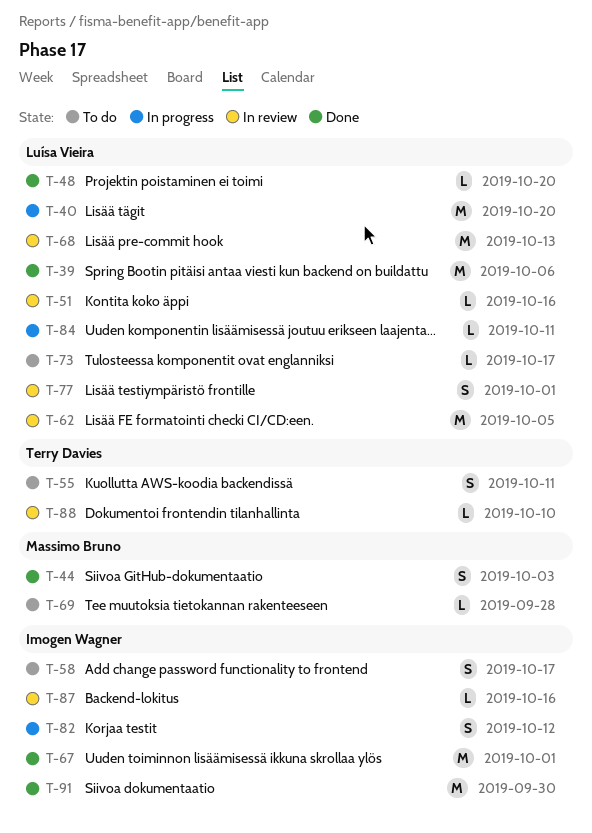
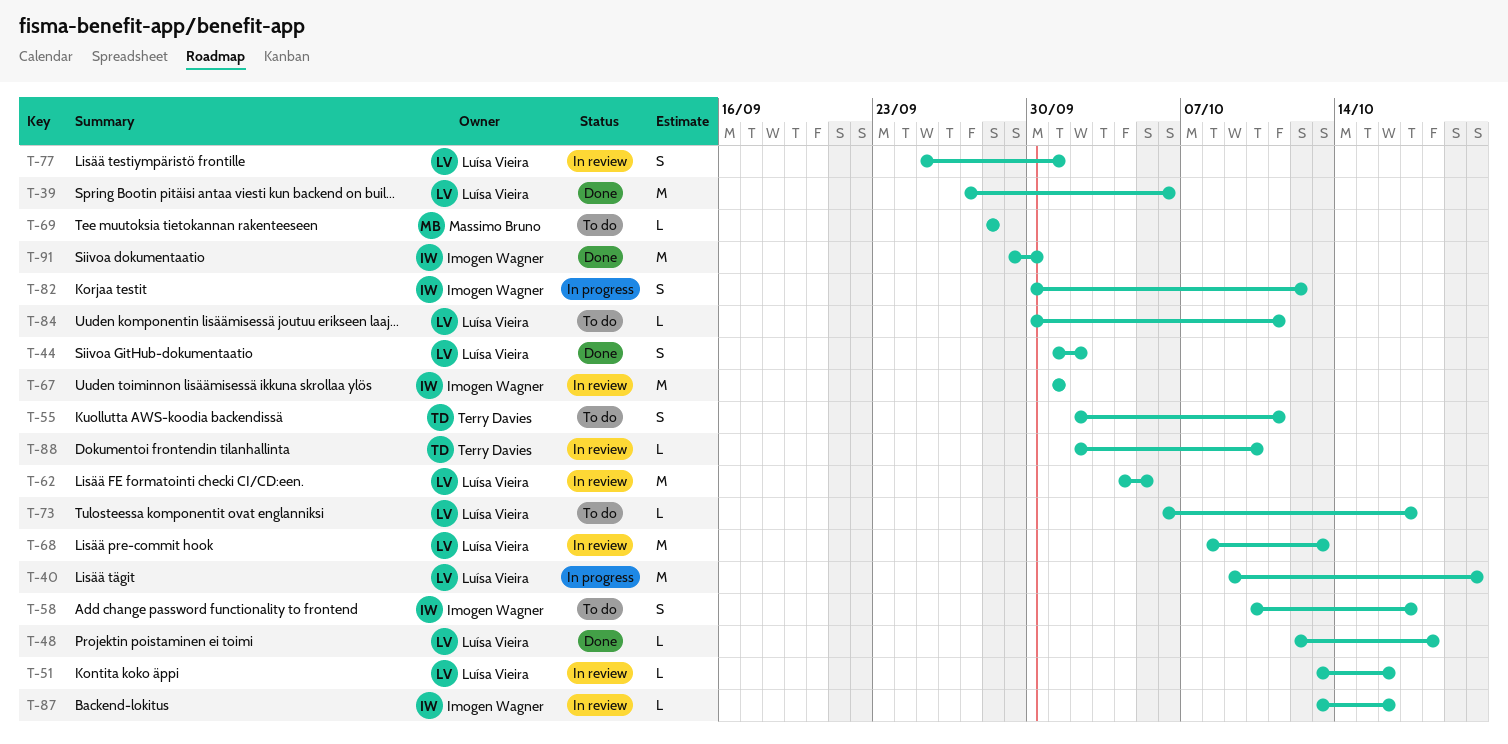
T-44, owner: Massimo Bruno -> Luísa Vieira
T-44, due: Oct 3 -> Oct 2
T-48, due: Oct 20 -> Oct 18
T-67, status: Done -> In review
T-84, status: In progress -> To do

